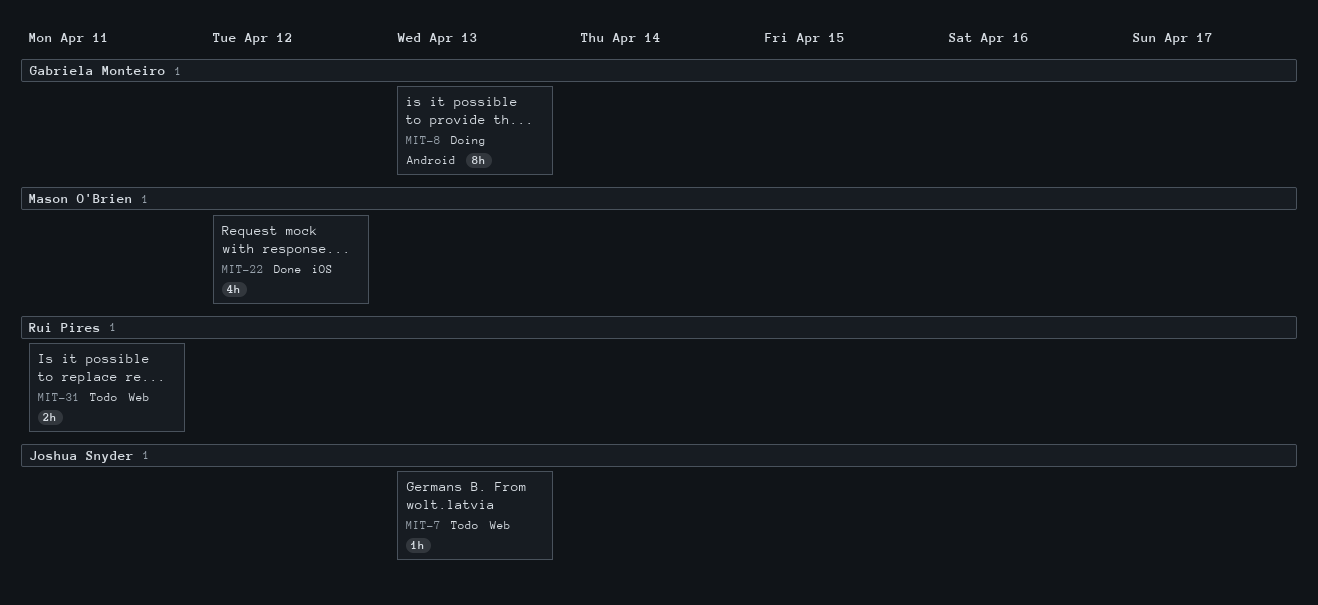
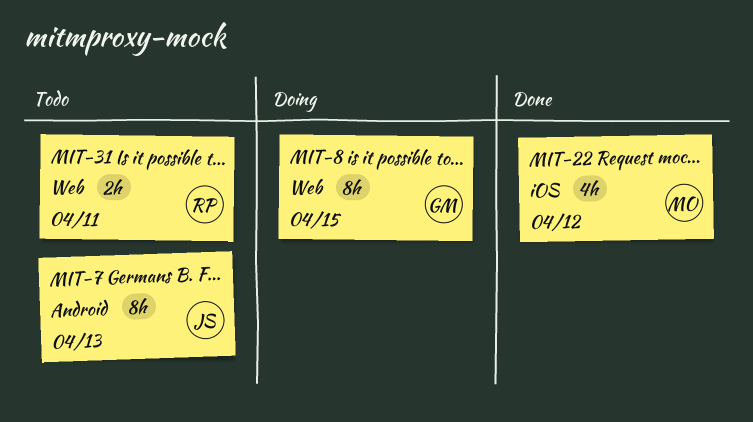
MIT-7, label: Web -> Android
MIT-7, estimate: 1h -> 8h
MIT-8, label: Android -> Web
MIT-8, due: Apr 13 -> Apr 15

